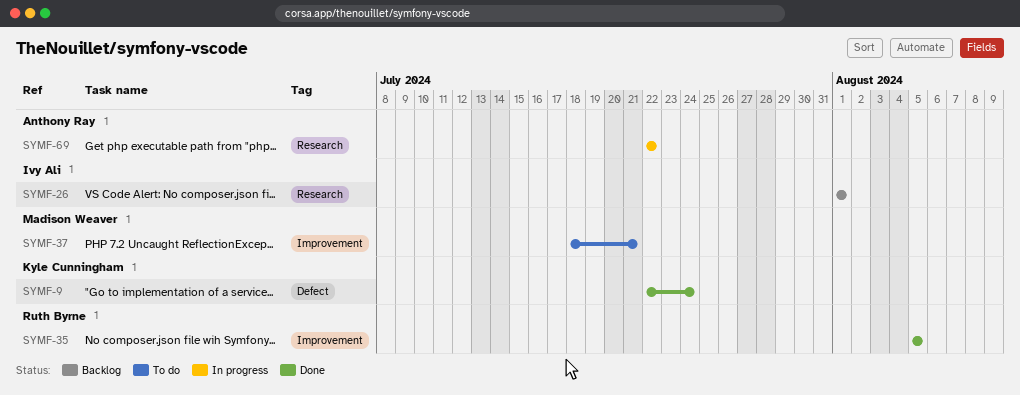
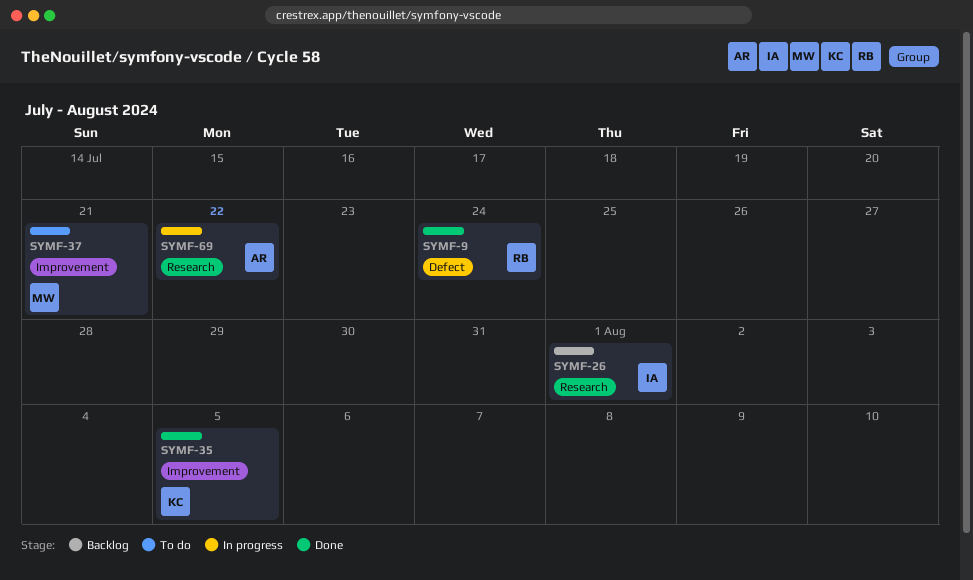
SYMF-9, owner: Kyle Cunningham -> Ruth Byrne
SYMF-35, owner: Ruth Byrne -> Kyle Cunningham

